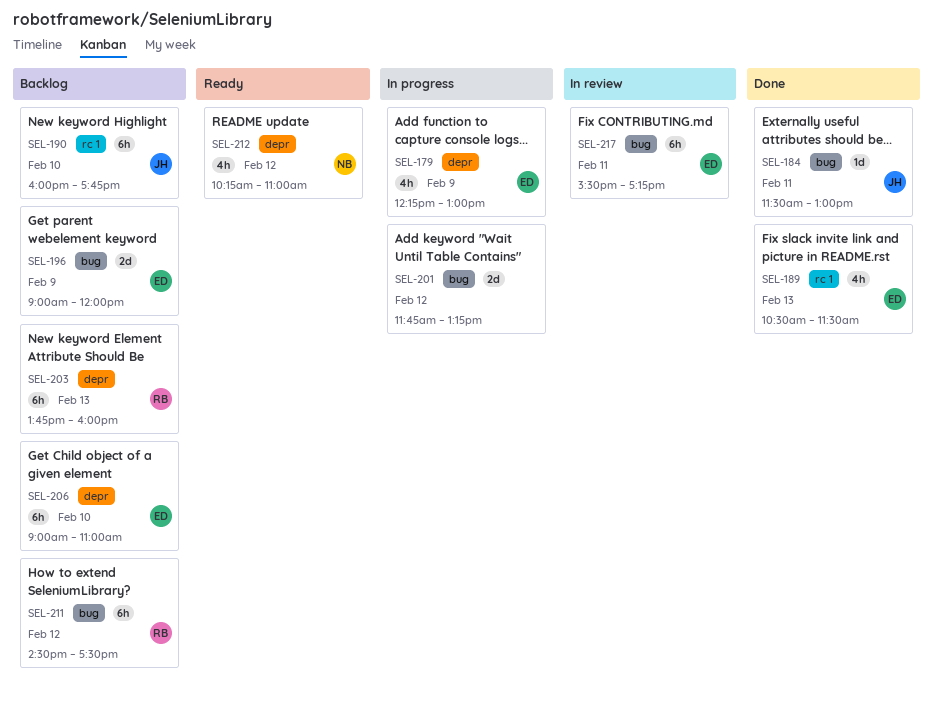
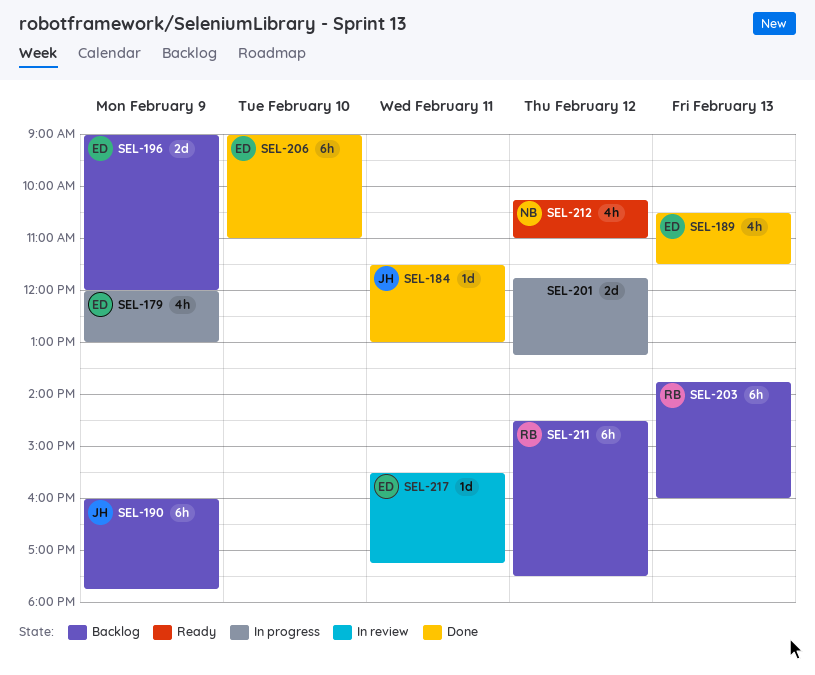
SEL-179, begins: 12:15 -> 12:00
SEL-190, day: Feb 10 -> Feb 9
SEL-206, status: Backlog -> Done
SEL-217, estimate: 6h -> 1d

